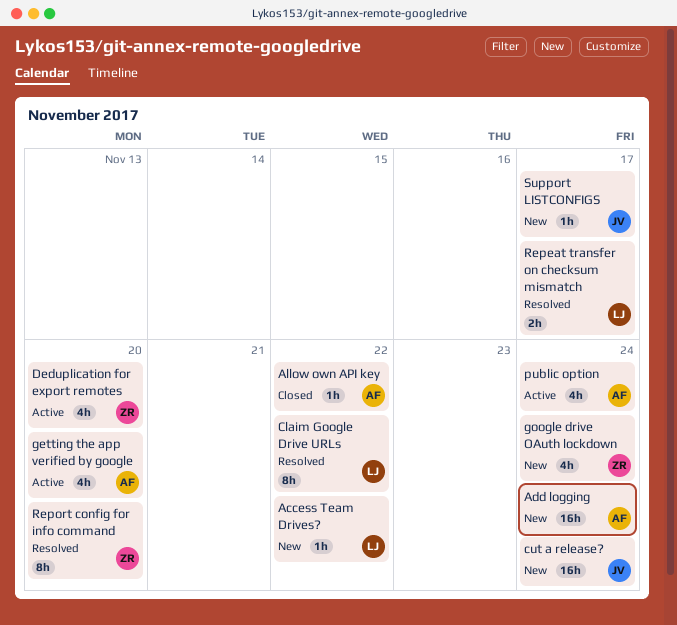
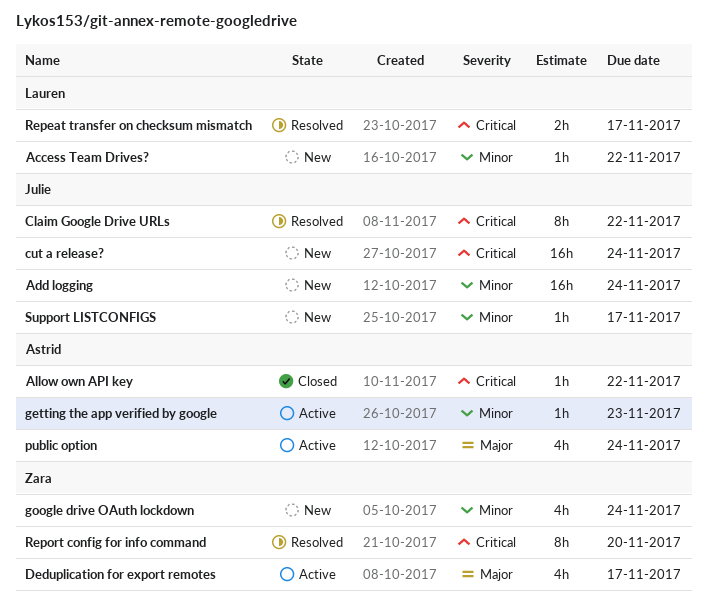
Add logging, owner: Astrid -> Julie
Claim Google Drive URLs, owner: Lauren -> Julie
Deduplication for export remotes, due: Nov 20 -> Nov 17
getting the app verified by google, estimate: 4h -> 1h
getting the app verified by google, due: Nov 20 -> Nov 23

